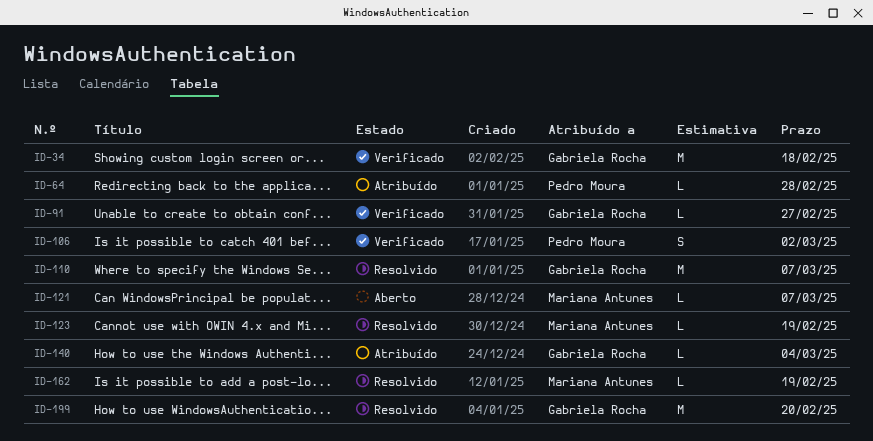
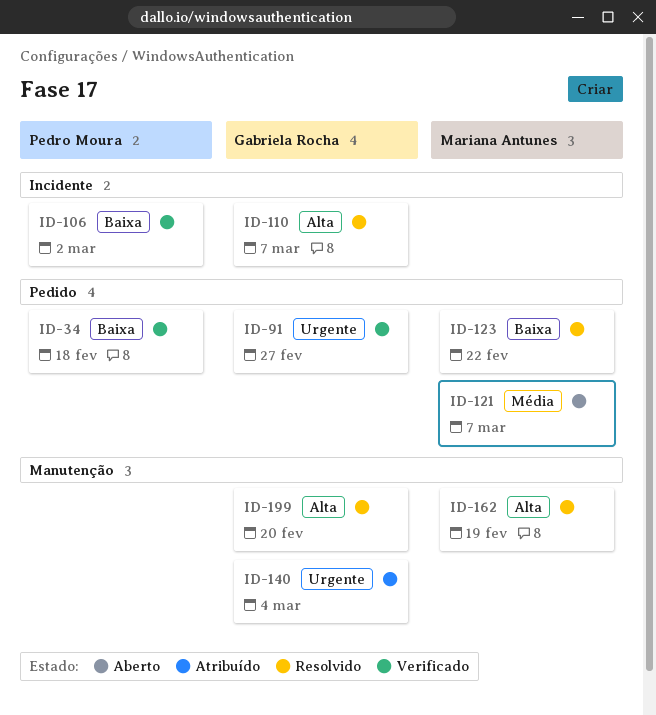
ID-34, owner: Gabriela Rocha -> Pedro Moura
ID-64: present -> none
ID-123, due: Feb 19 -> Feb 22

